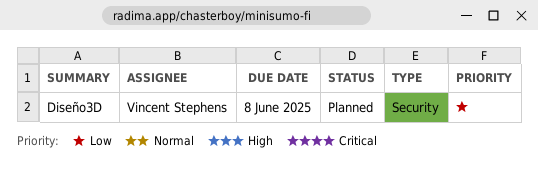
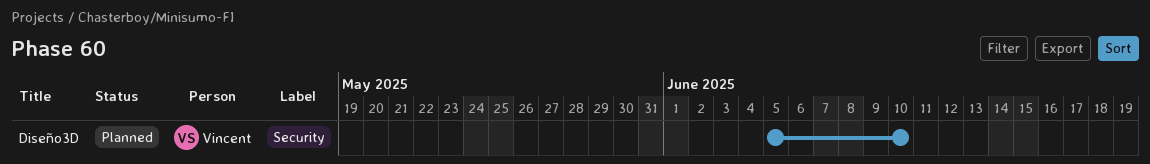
Diseño3D, due: Jun 8 -> Jun 10

